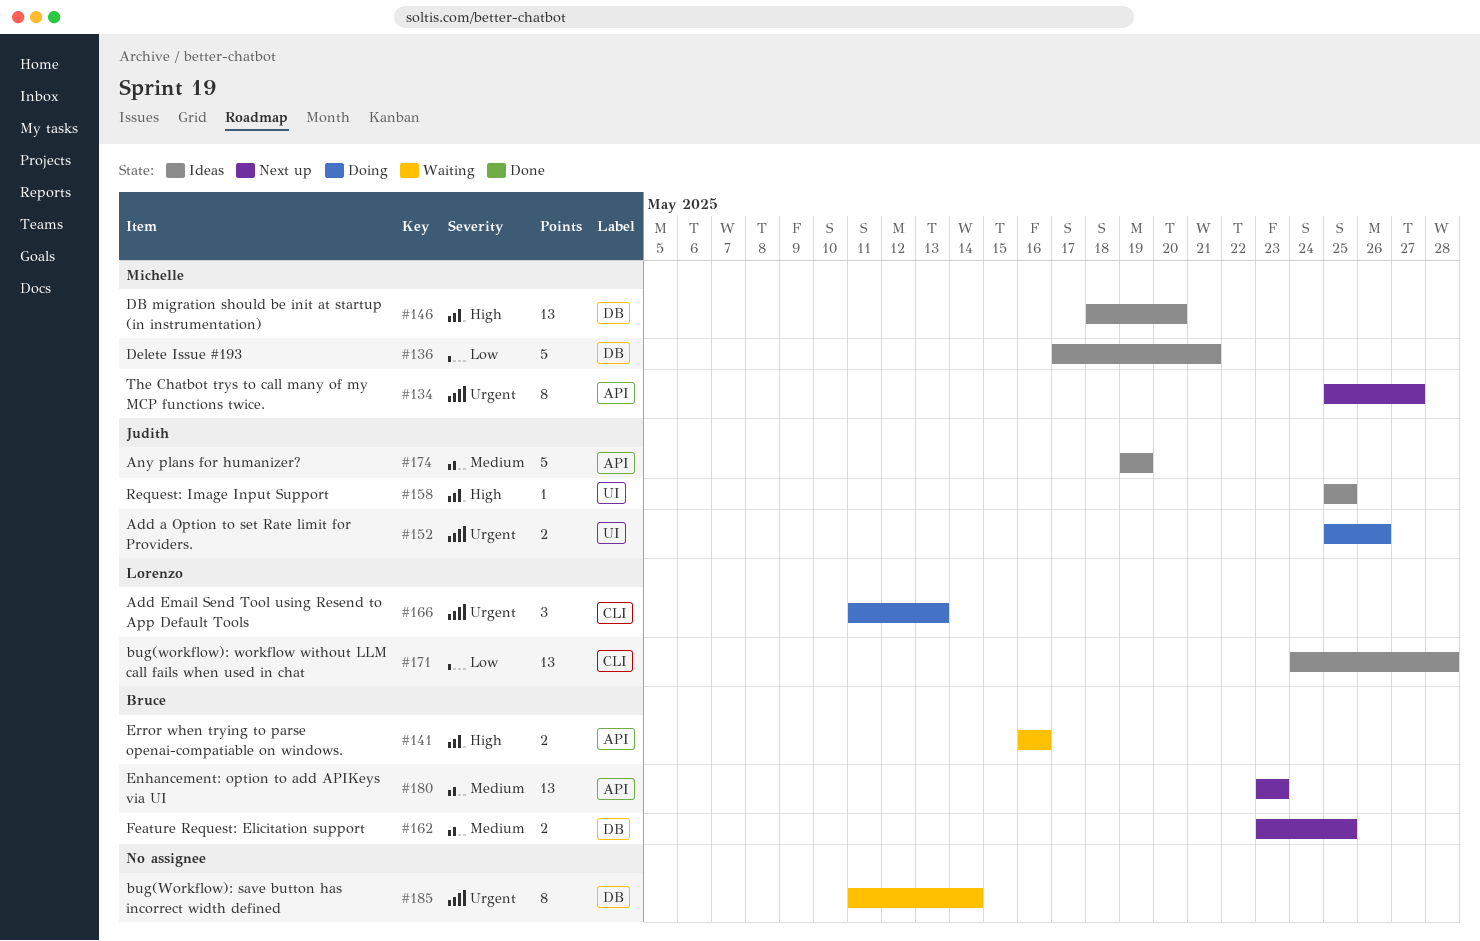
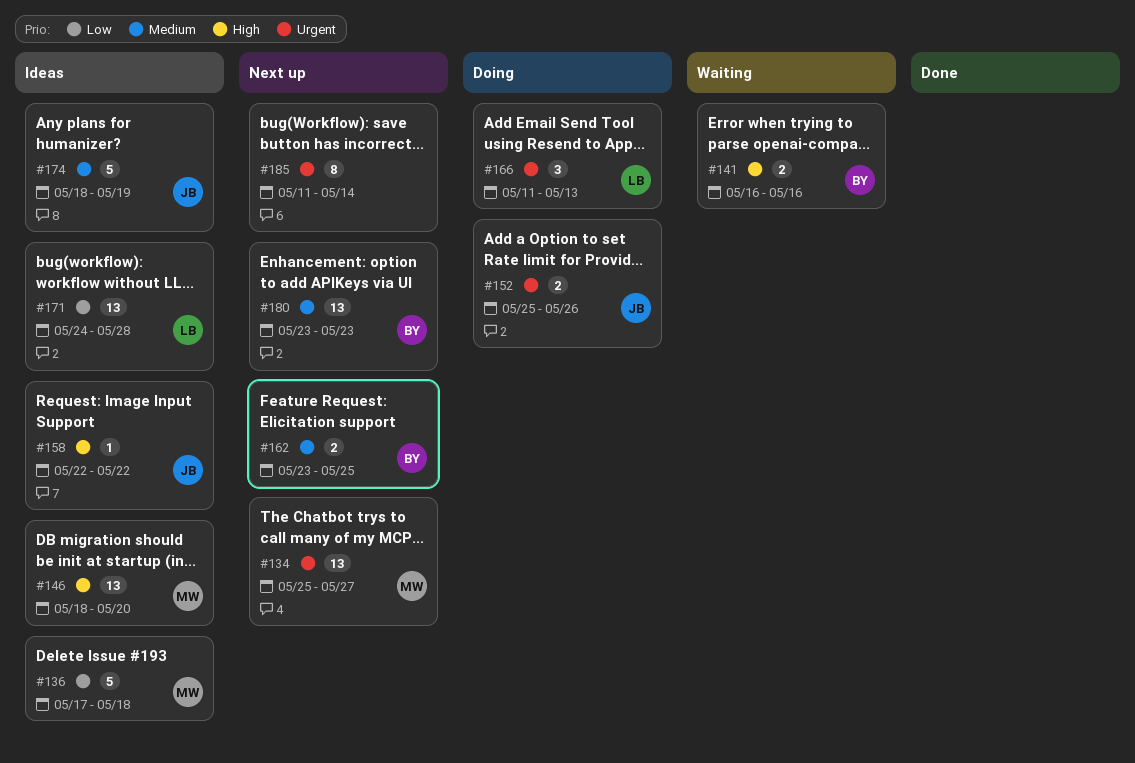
#134, estimate: 8 -> 13
#136, due: May 21 -> May 18
#158, start: May 25 -> May 22
#158, due: May 25 -> May 22
#174, start: May 19 -> May 18
#185, status: Waiting -> Next up

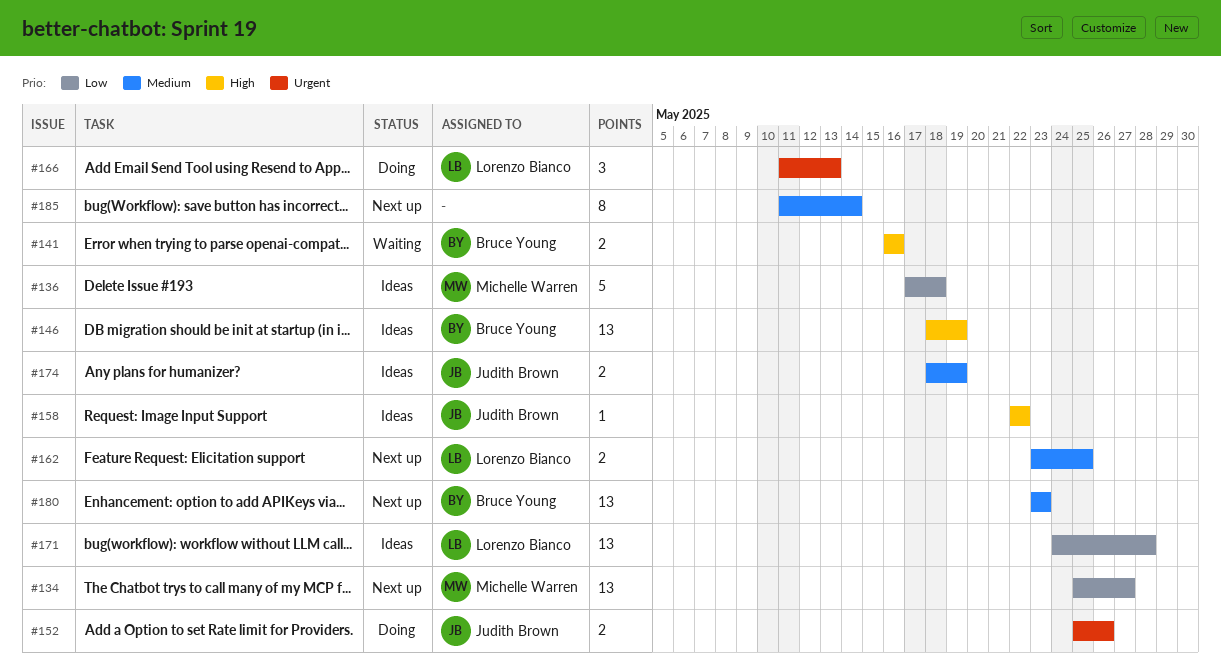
#134, priority: Urgent -> Low
#146, owner: Michelle Warren -> Bruce Young
#146, due: May 20 -> May 19
#162, owner: Bruce Young -> Lorenzo Bianco
#174, estimate: 5 -> 2
#185, priority: Urgent -> Medium

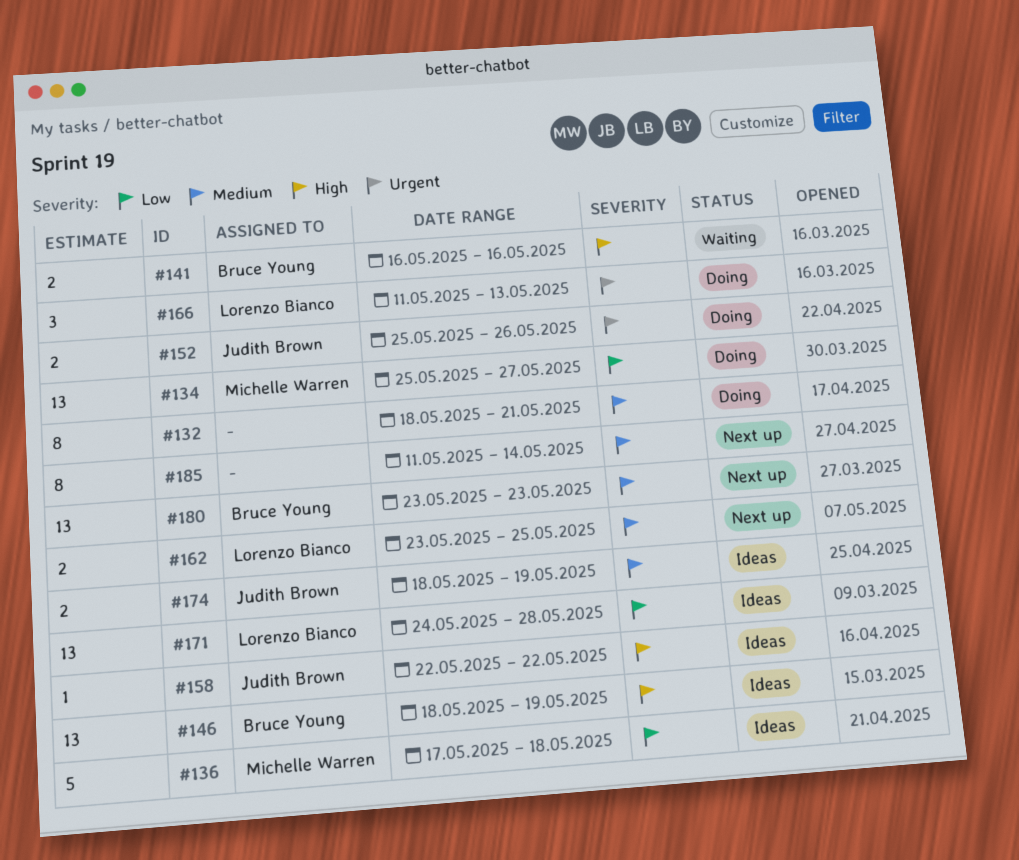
#132: none -> present
#134, status: Next up -> Doing

